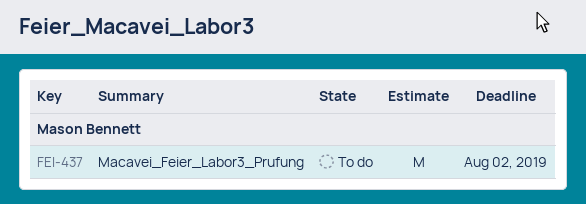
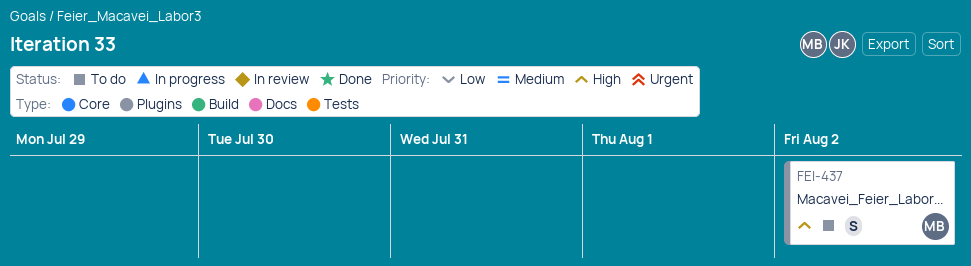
FEI-437, estimate: M -> S

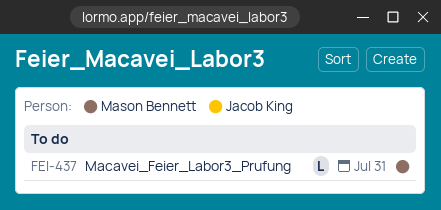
FEI-437, estimate: S -> L
FEI-437, due: Aug 2 -> Jul 31

